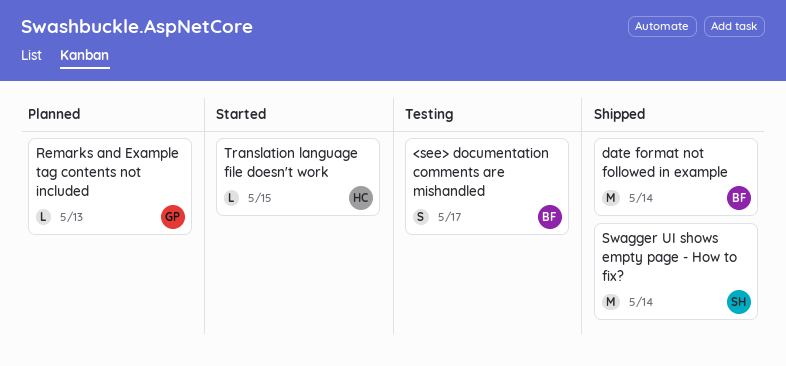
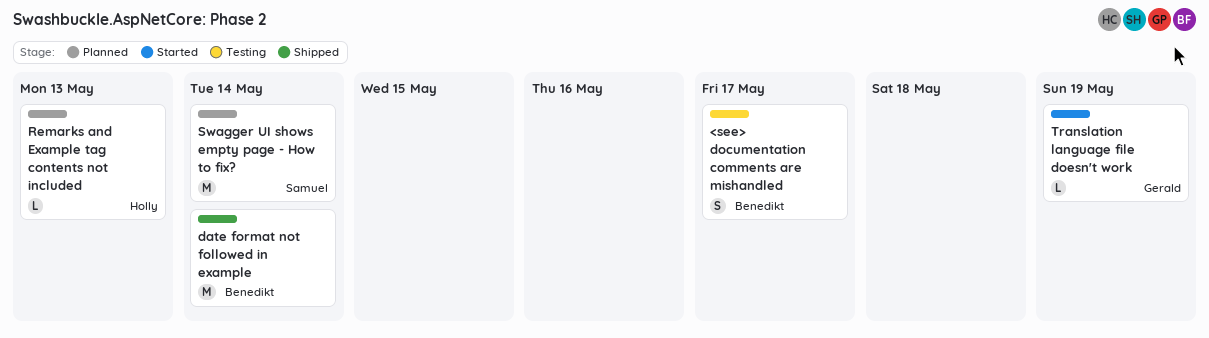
Remarks and Example tag contents not included, owner: Gerald -> Holly
Swagger UI shows empty page - How to fix?, status: Shipped -> Planned
Translation language file doesn't work, owner: Holly -> Gerald
Translation language file doesn't work, due: May 15 -> May 19

